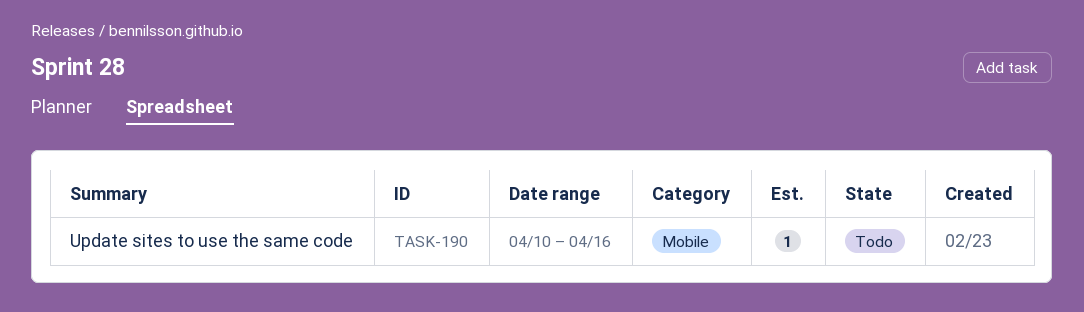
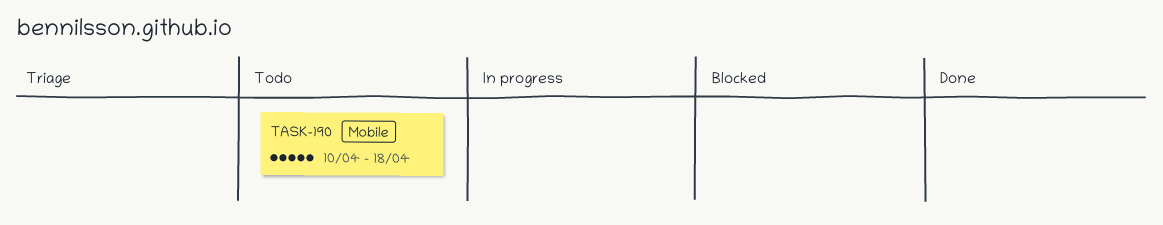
TASK-190, estimate: 1 -> 5
TASK-190, due: Apr 16 -> Apr 18

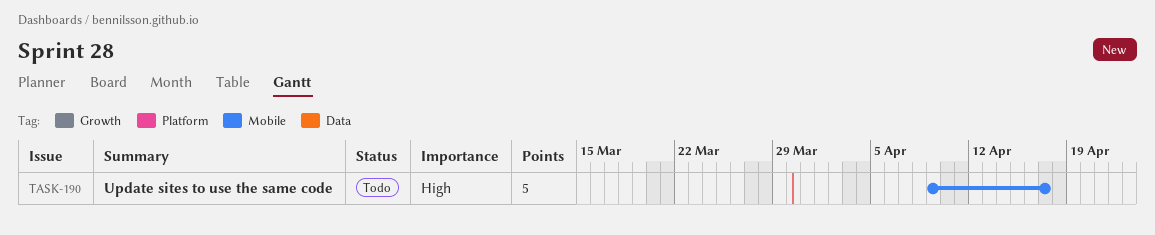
TASK-190, start: Apr 10 -> Apr 9
TASK-190, due: Apr 18 -> Apr 17

